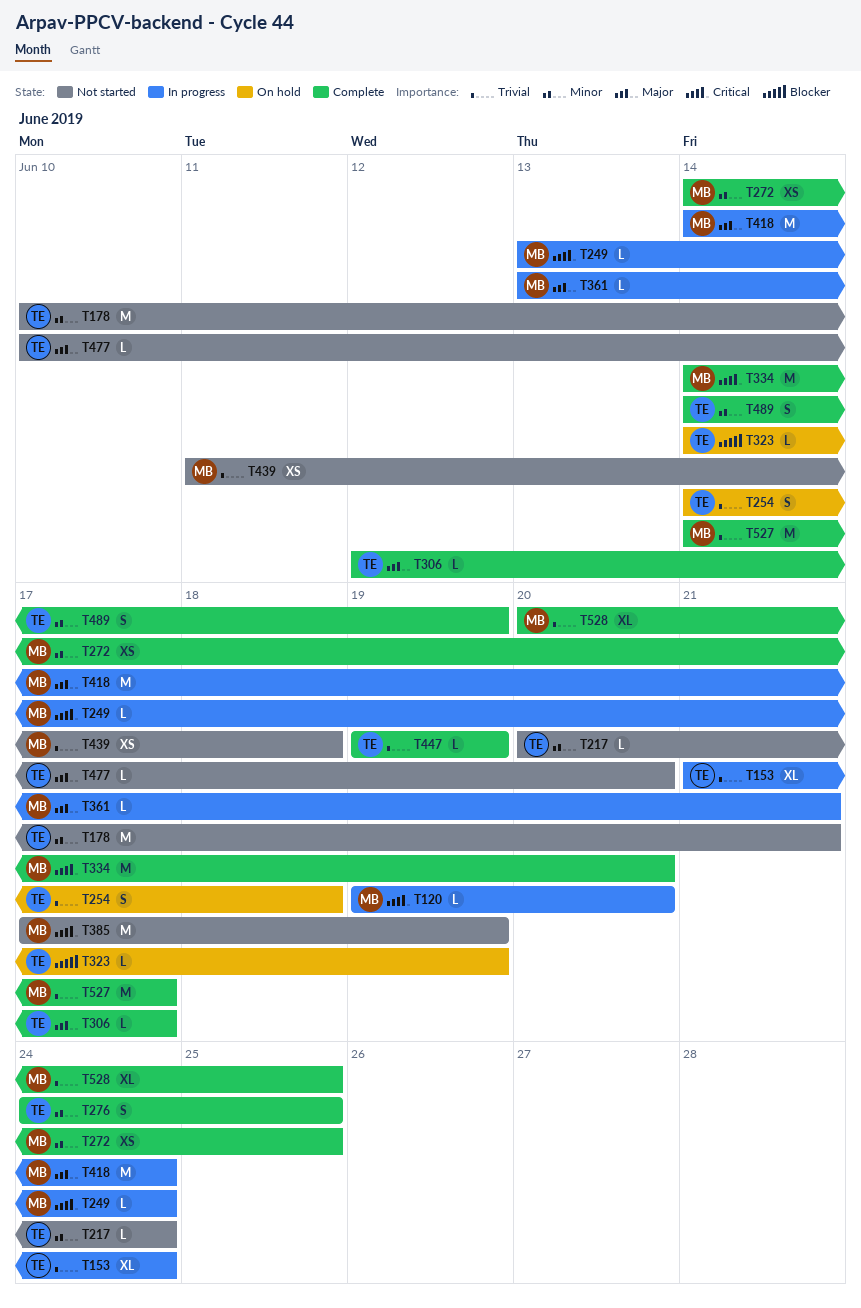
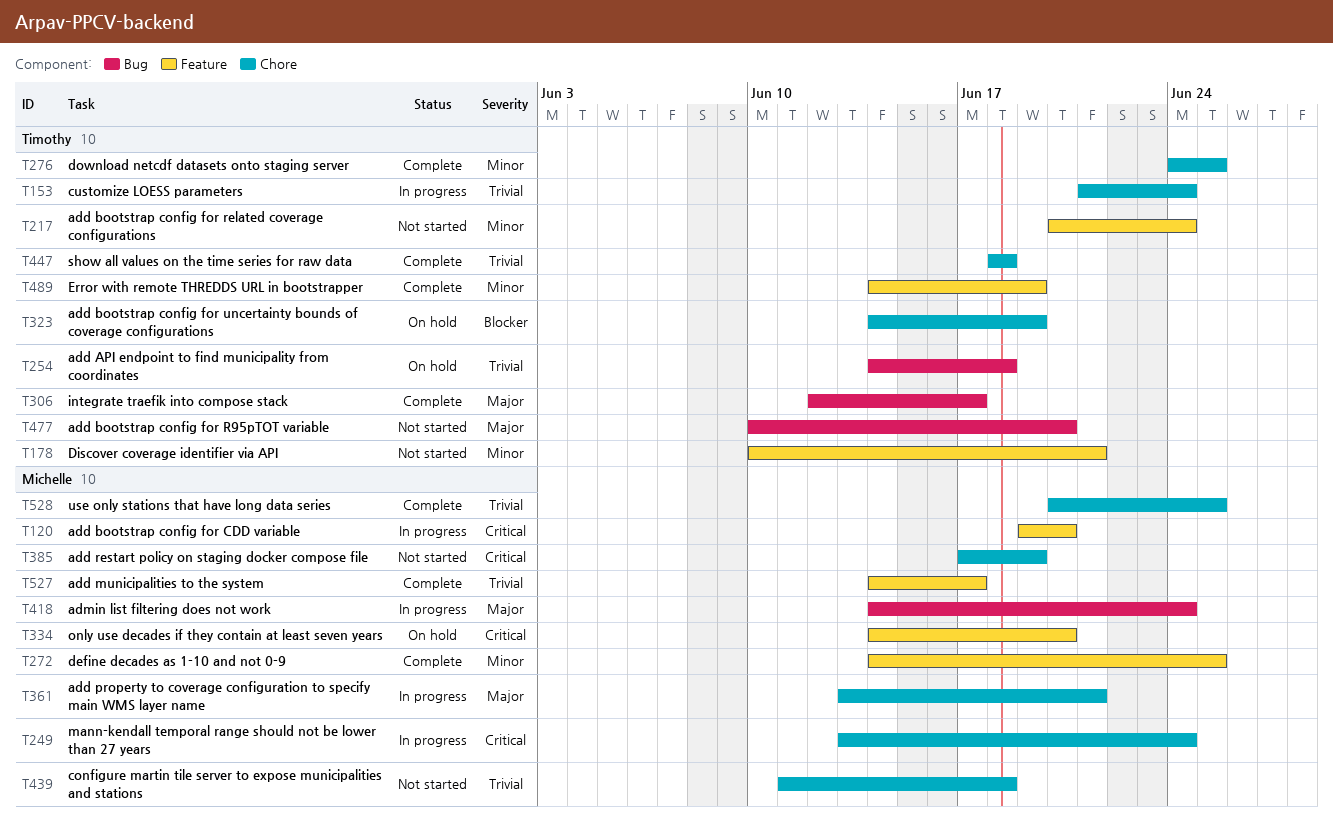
T334, status: Complete -> On hold
T447, start: Jun 19 -> Jun 18
T447, due: Jun 19 -> Jun 18

